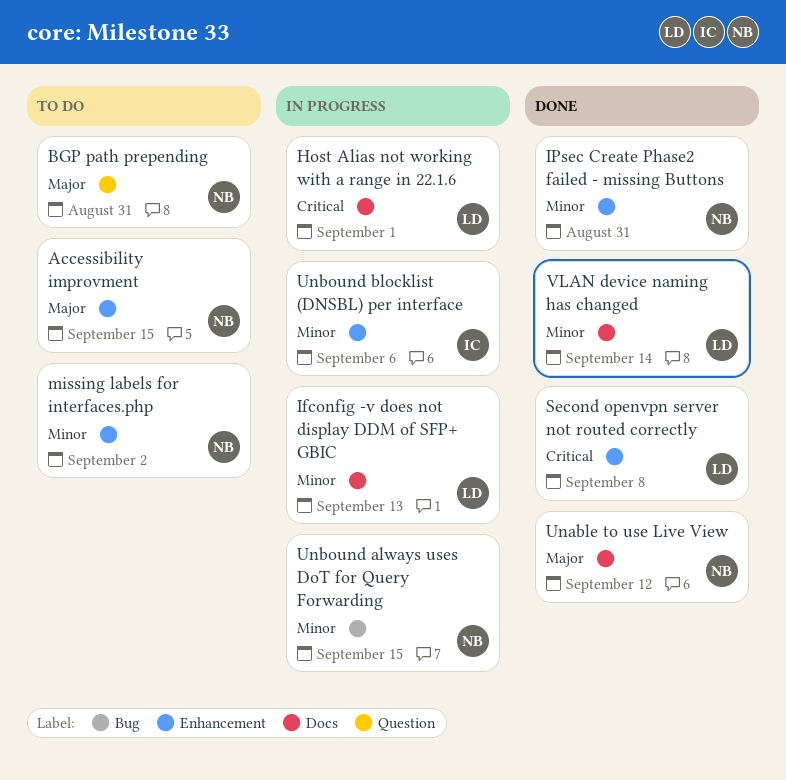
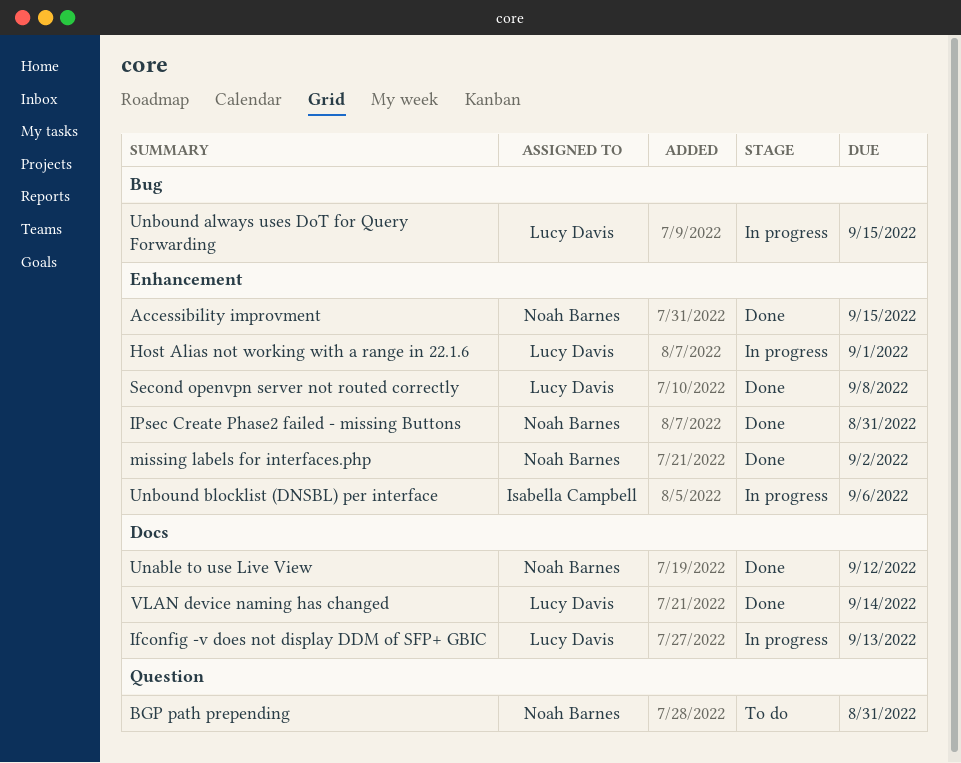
Accessibility improvment, status: To do -> Done
Host Alias not working with a range in 22.1.6, label: Docs -> Enhancement
missing labels for interfaces.php, status: To do -> Done
Unbound always uses DoT for Query Forwarding, owner: Noah Barnes -> Lucy Davis

